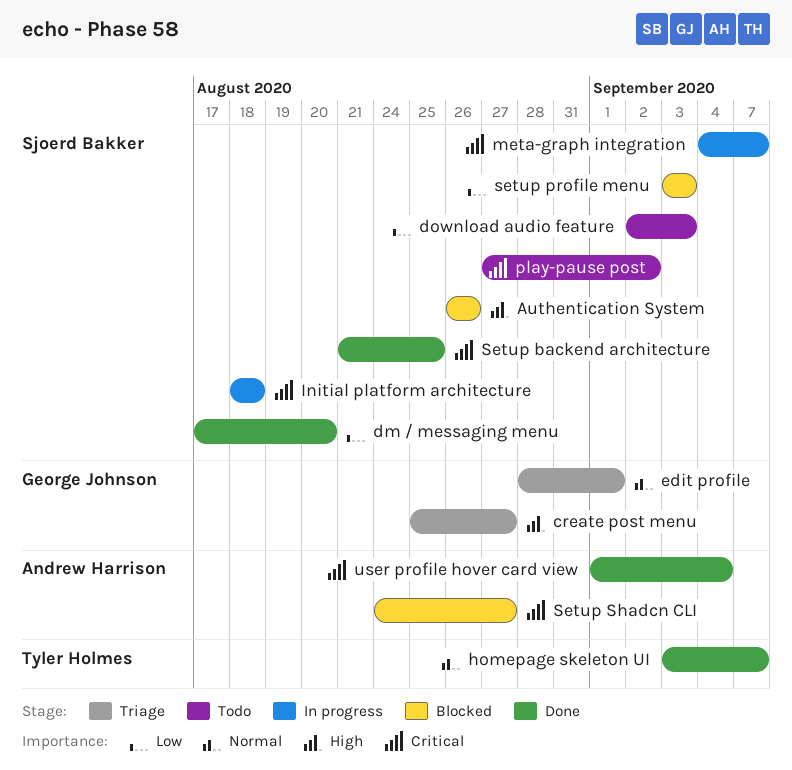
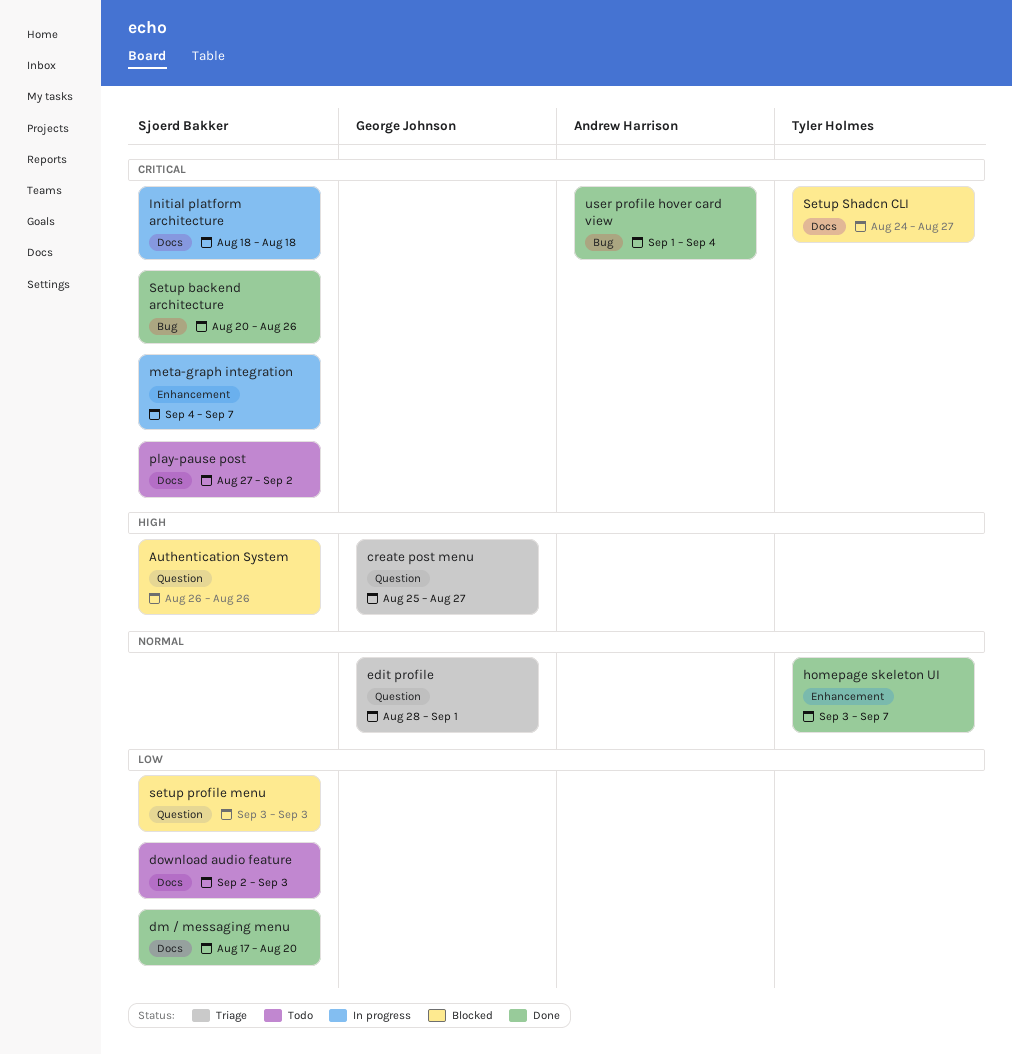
Setup backend architecture, start: Aug 21 -> Aug 20
Setup backend architecture, due: Aug 25 -> Aug 26
Setup Shadcn CLI, owner: Andrew Harrison -> Tyler Holmes

